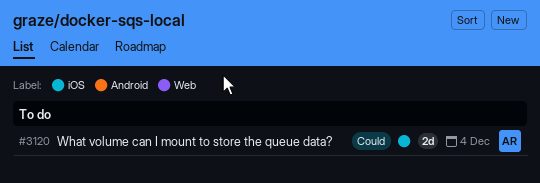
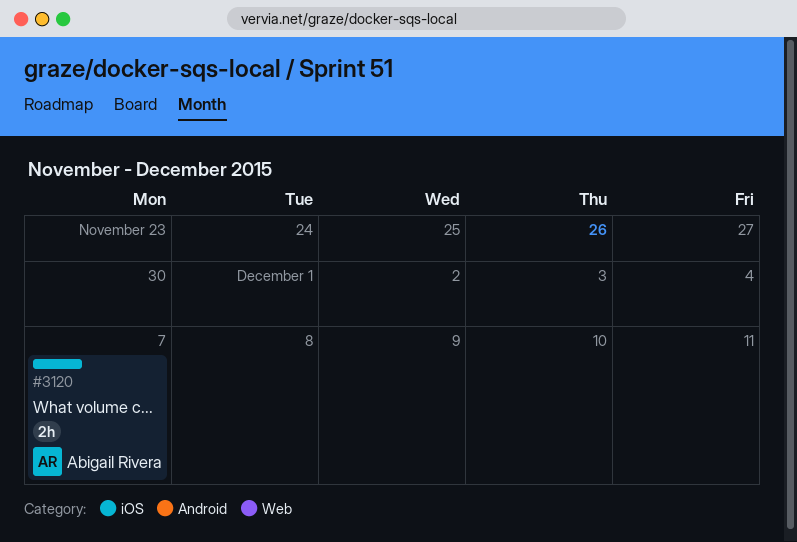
#3120, estimate: 2d -> 2h
#3120, due: Dec 4 -> Dec 7

